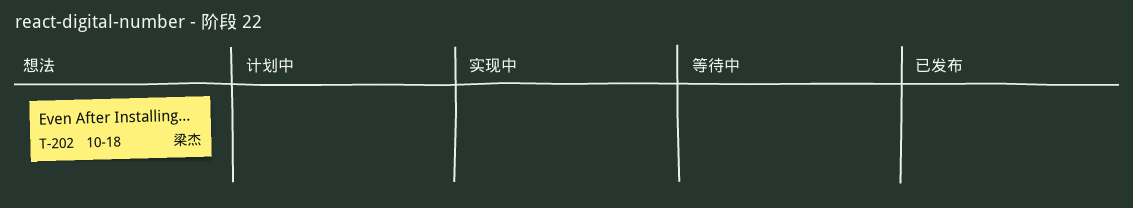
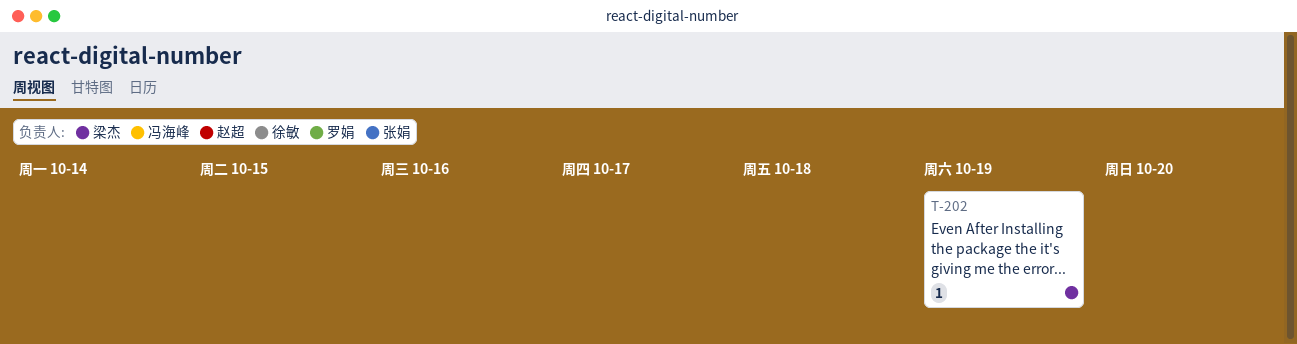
T-202, due: Oct 18 -> Oct 19

